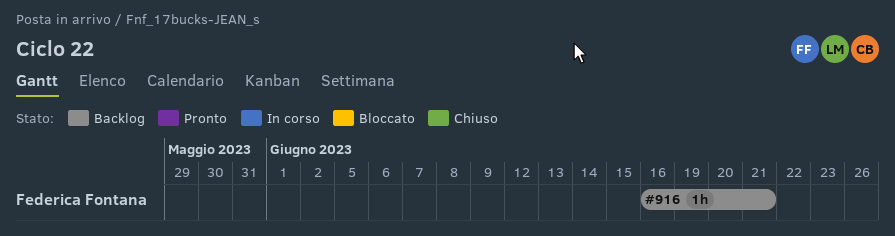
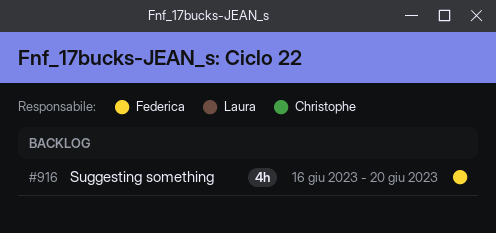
#916, estimate: 1h -> 4h
#916, due: Jun 21 -> Jun 20

